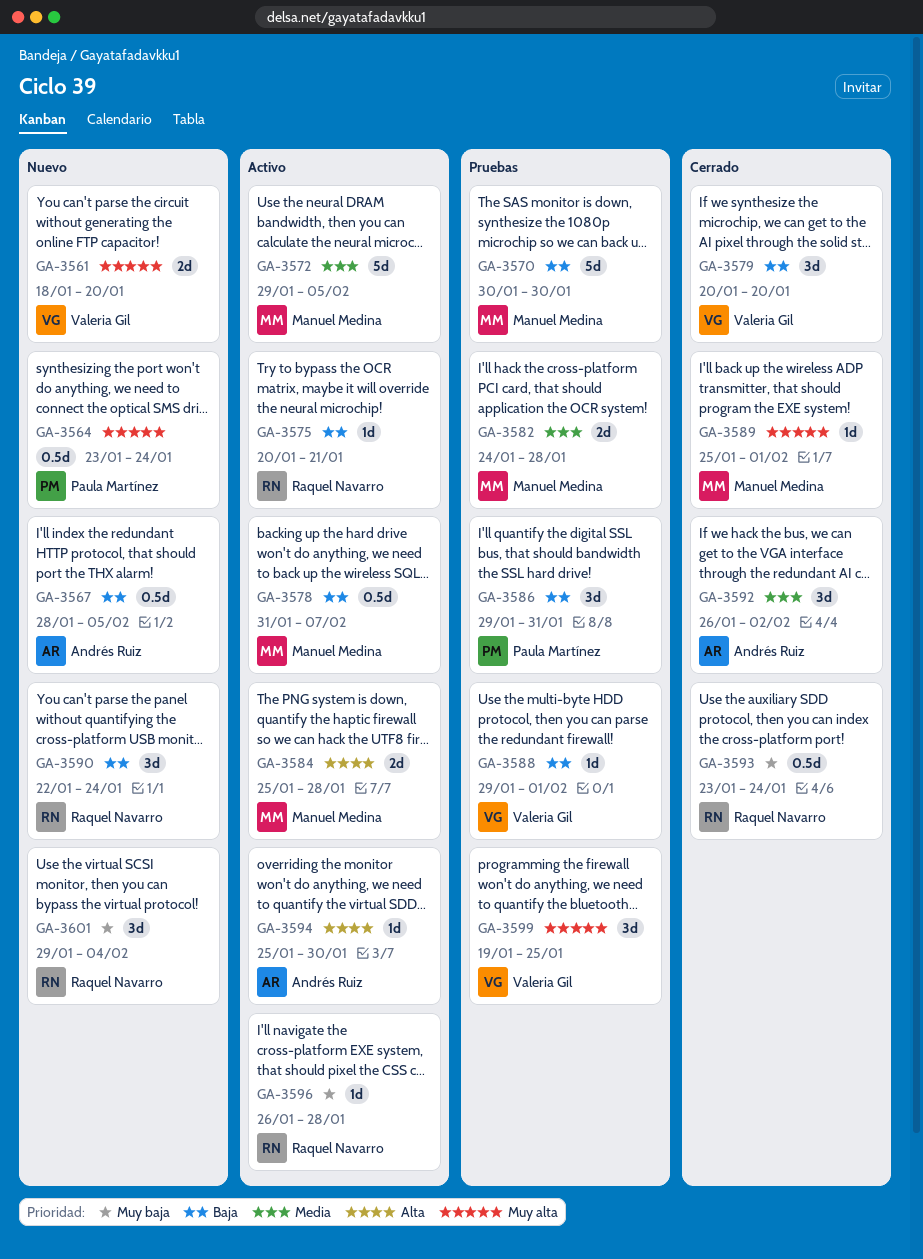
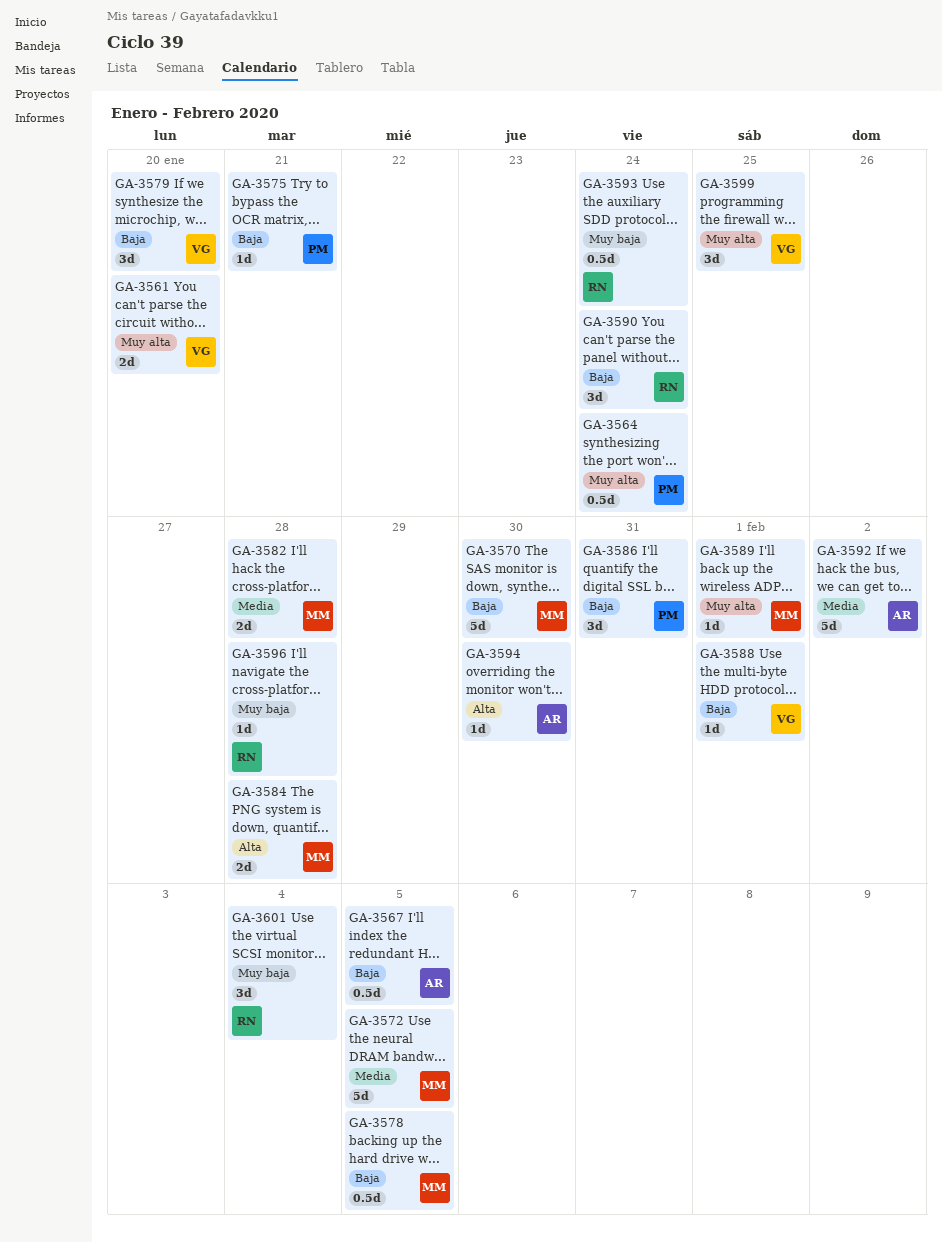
GA-3575, owner: Raquel Navarro -> Paula Martínez
GA-3578, due: Feb 7 -> Feb 5
GA-3592, estimate: 3d -> 5d

